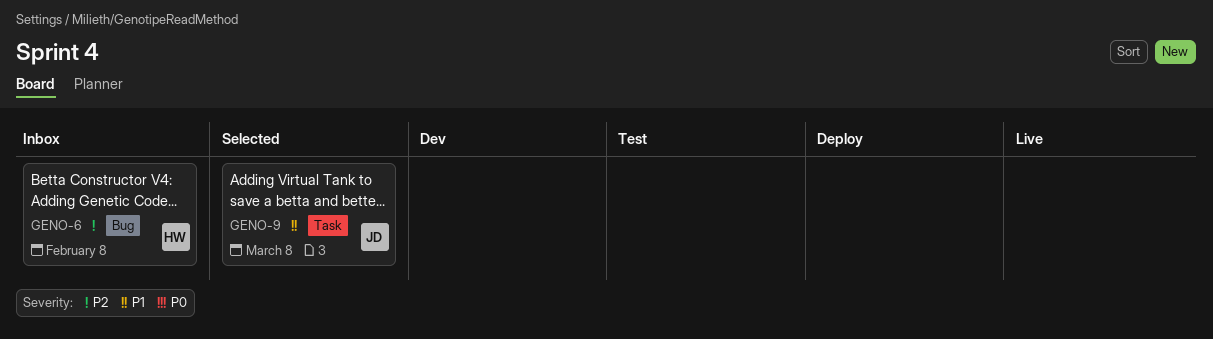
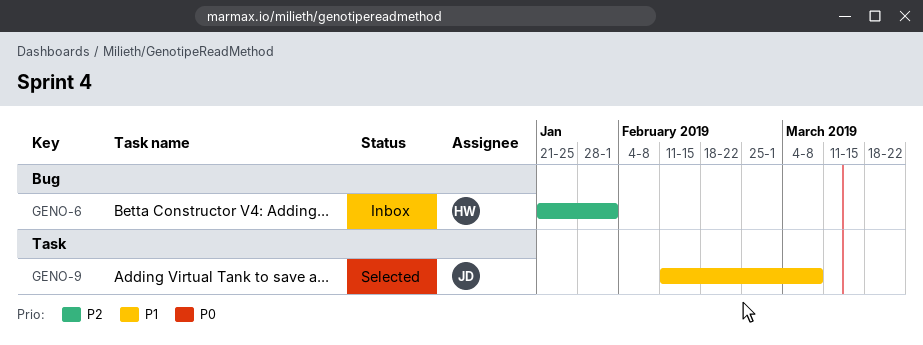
GENO-6, due: Feb 8 -> Feb 1

